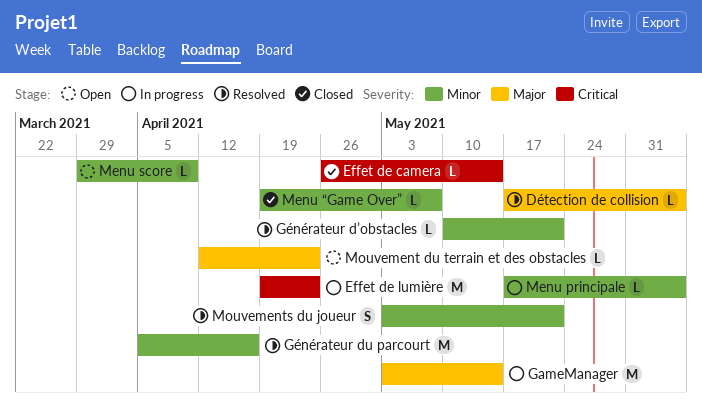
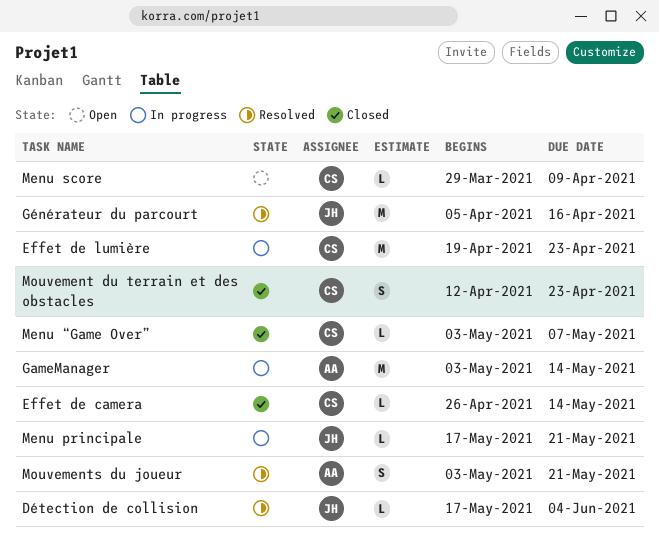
Générateur d’obstacles: present -> none
Menu principale, due: Jun 4 -> May 21
Menu “Game Over”, start: Apr 19 -> May 3
Mouvement du terrain et des obstacles, status: Open -> Closed
Mouvement du terrain et des obstacles, estimate: L -> S

